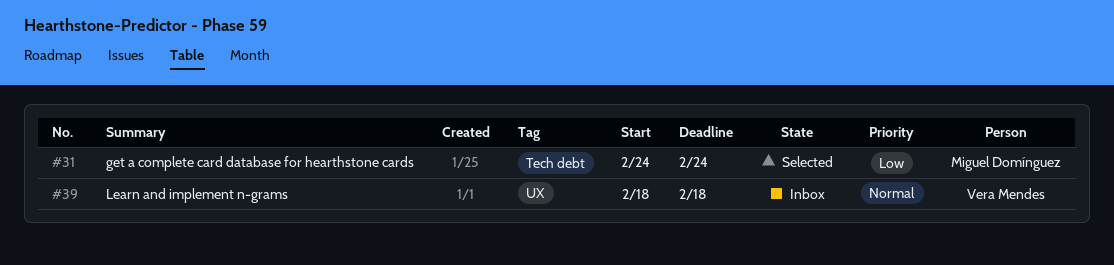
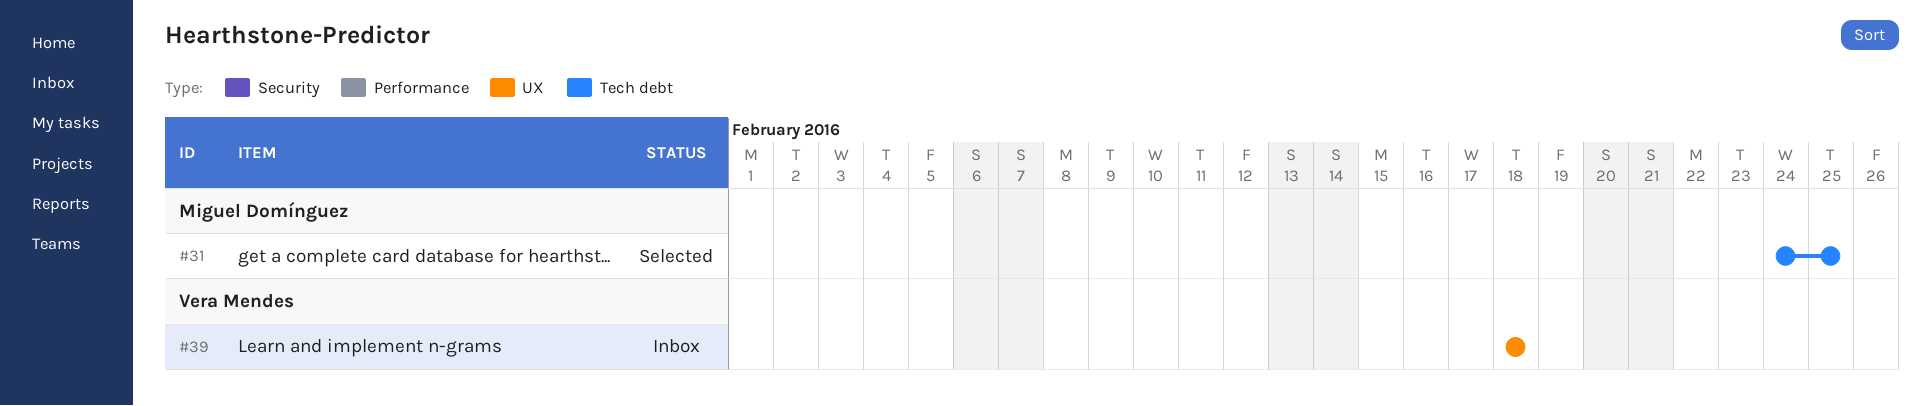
#31, due: Feb 24 -> Feb 25

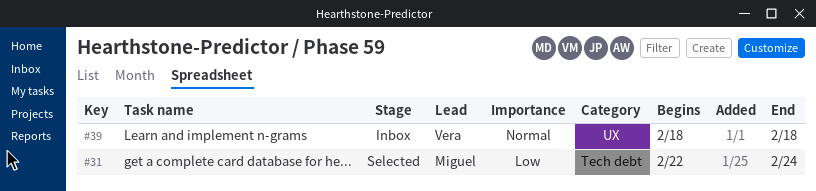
#31, start: Feb 24 -> Feb 22
#31, due: Feb 25 -> Feb 24

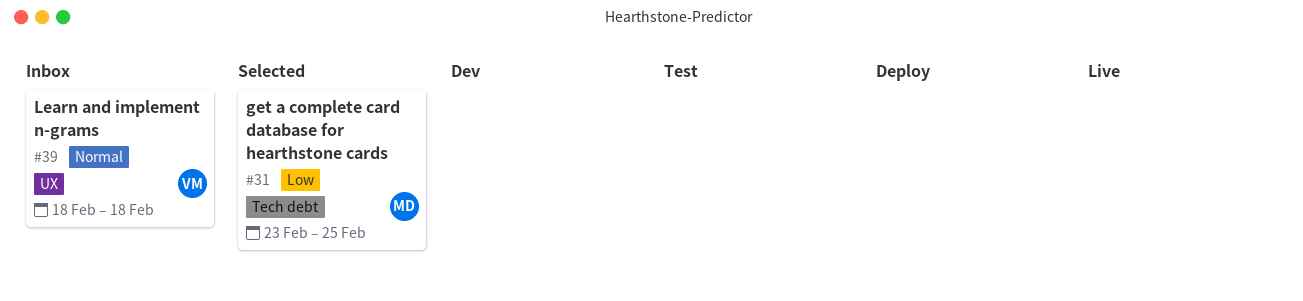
#31, start: Feb 22 -> Feb 23
#31, due: Feb 24 -> Feb 25

